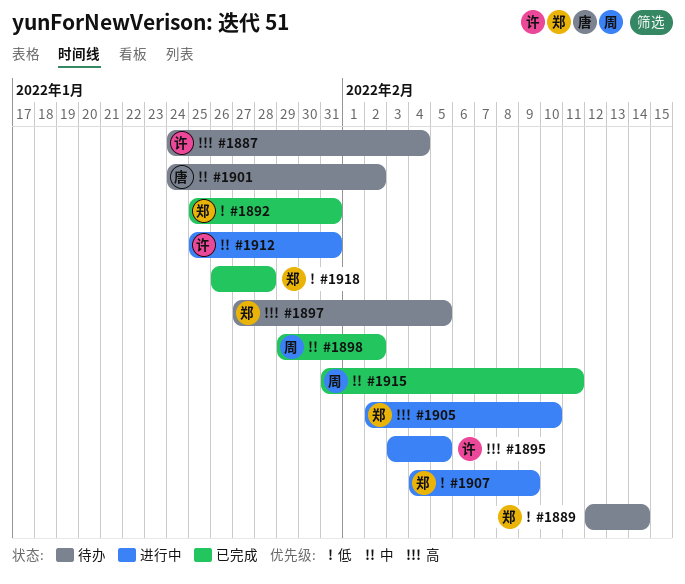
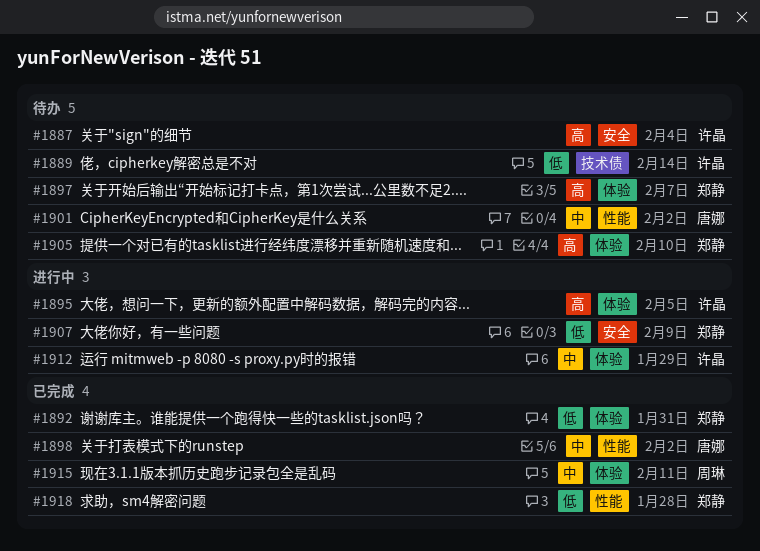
#1889, owner: 郑静 -> 许晶
#1897, due: Feb 5 -> Feb 7
#1898, owner: 周琳 -> 唐娜
#1905, status: 进行中 -> 待办
#1912, due: Jan 31 -> Jan 29

